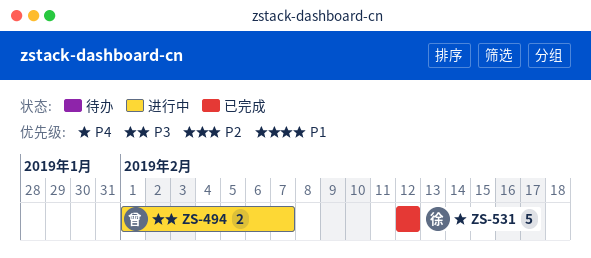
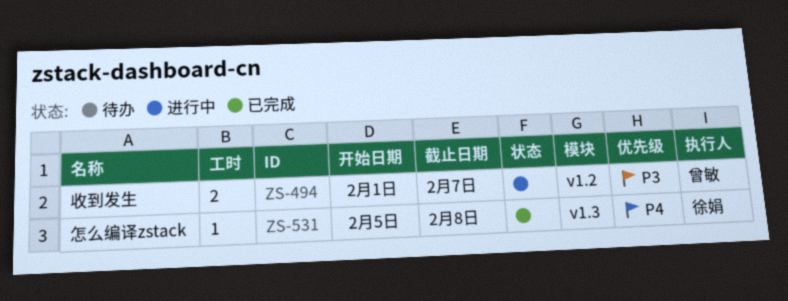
ZS-531, estimate: 5 -> 1
ZS-531, start: Feb 12 -> Feb 5
ZS-531, due: Feb 12 -> Feb 8

